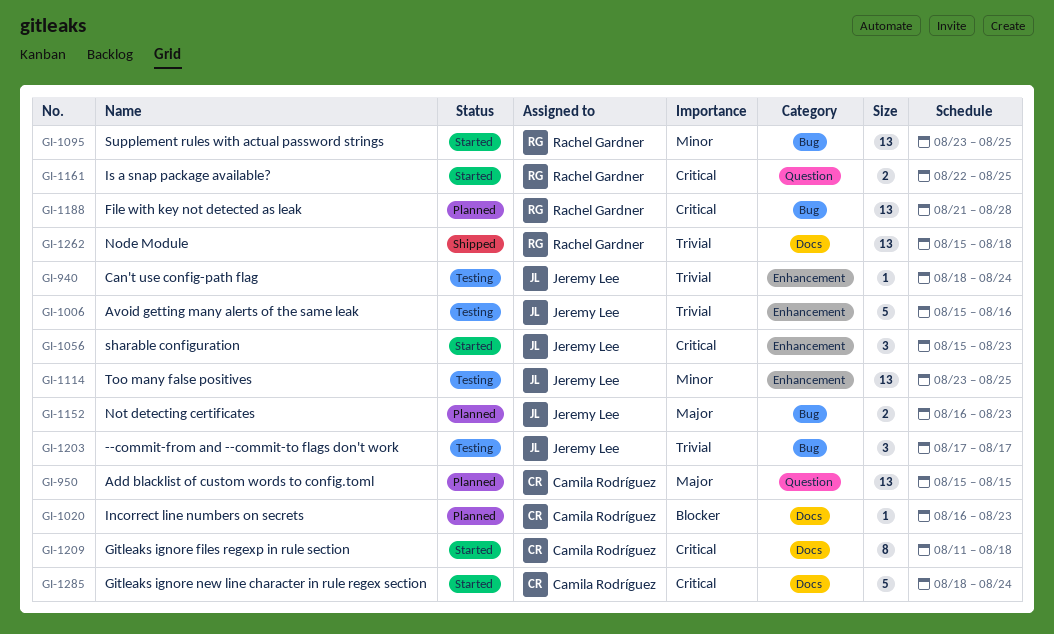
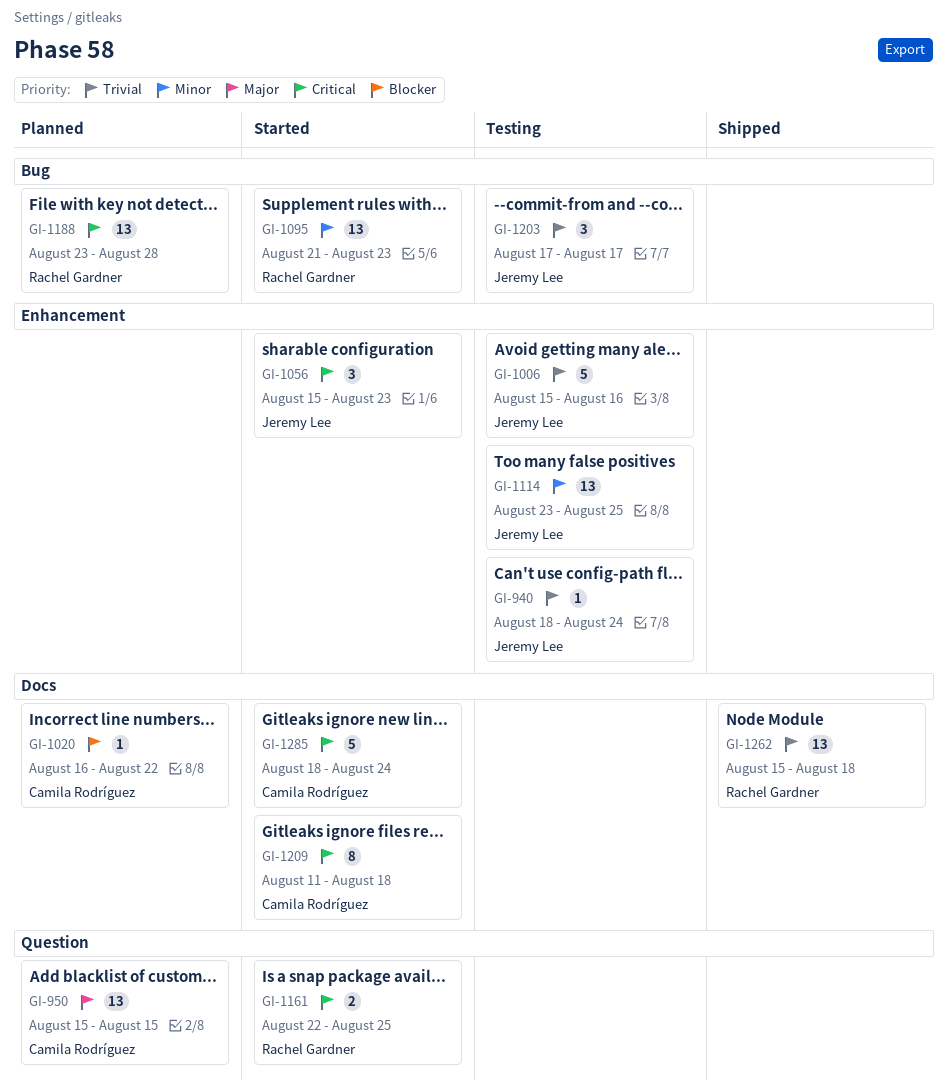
GI-1020, due: Aug 23 -> Aug 22
GI-1095, start: Aug 23 -> Aug 21
GI-1095, due: Aug 25 -> Aug 23
GI-1152: present -> none
GI-1188, start: Aug 21 -> Aug 23

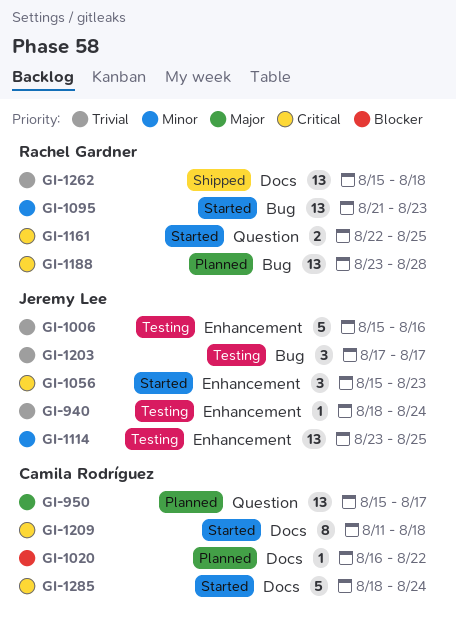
GI-950, due: Aug 15 -> Aug 17

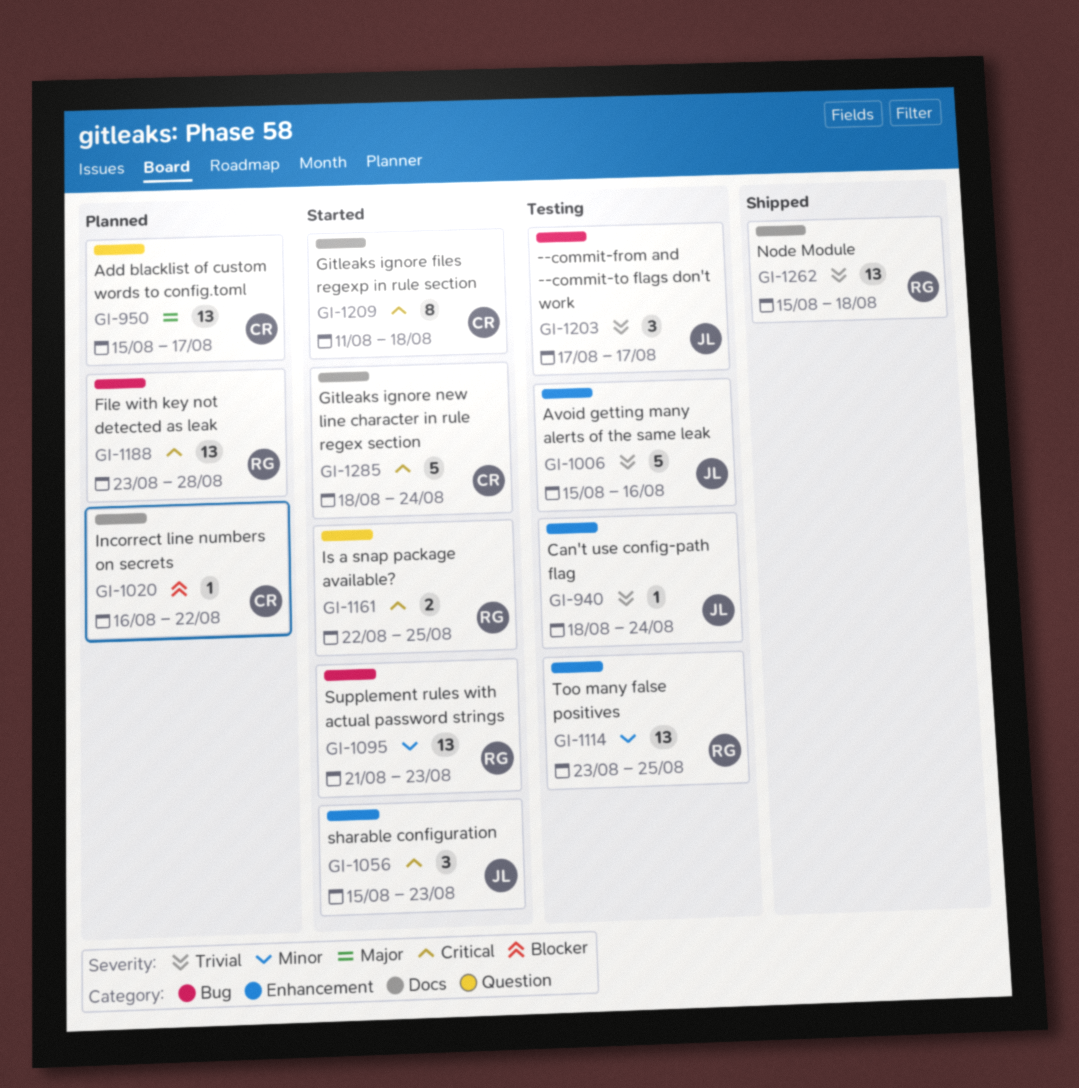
GI-1114, owner: Jeremy Lee -> Rachel Gardner

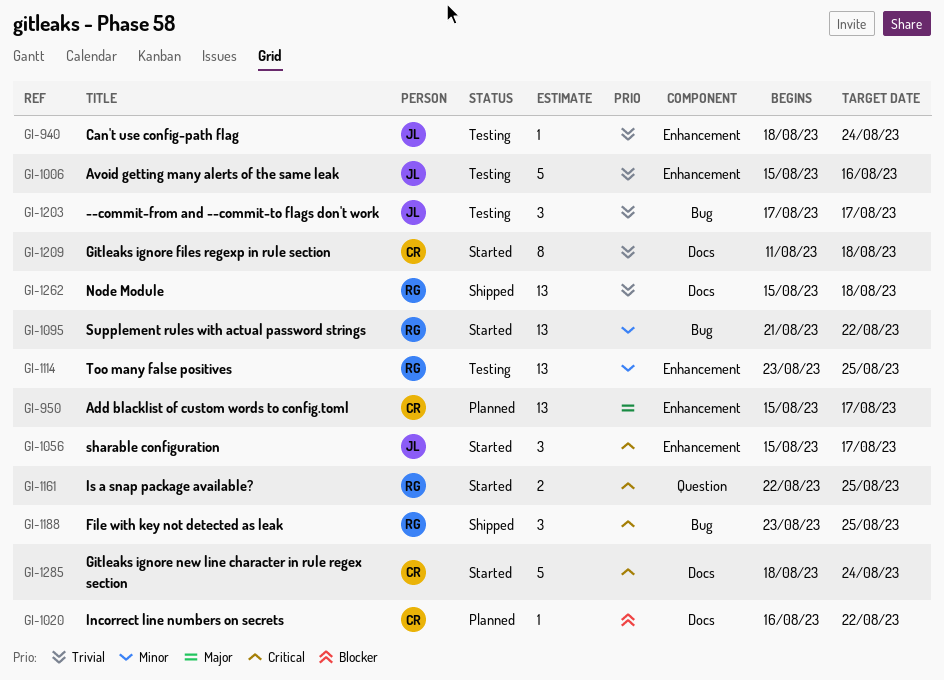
GI-950, label: Question -> Enhancement
GI-1056, due: Aug 23 -> Aug 17
GI-1095, due: Aug 23 -> Aug 22
GI-1188, status: Planned -> Shipped
GI-1188, estimate: 13 -> 3
GI-1188, due: Aug 28 -> Aug 25
GI-1209, priority: Critical -> Trivial

